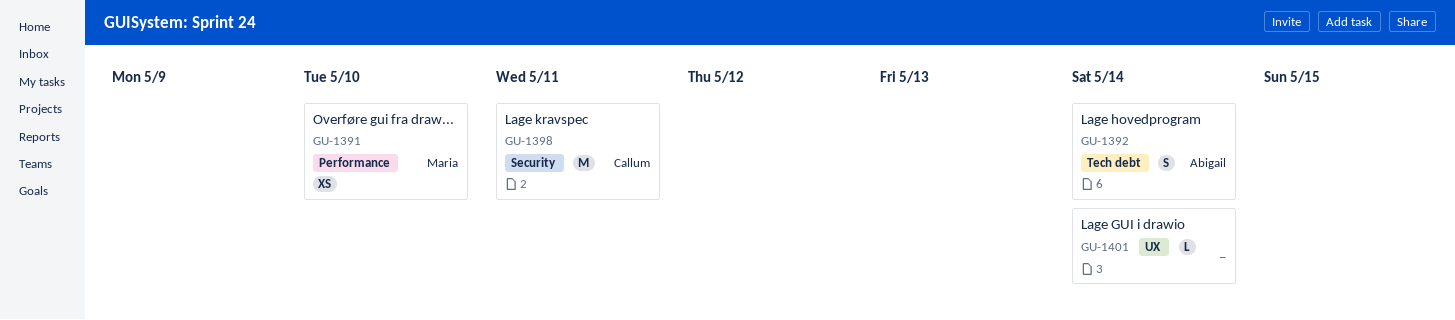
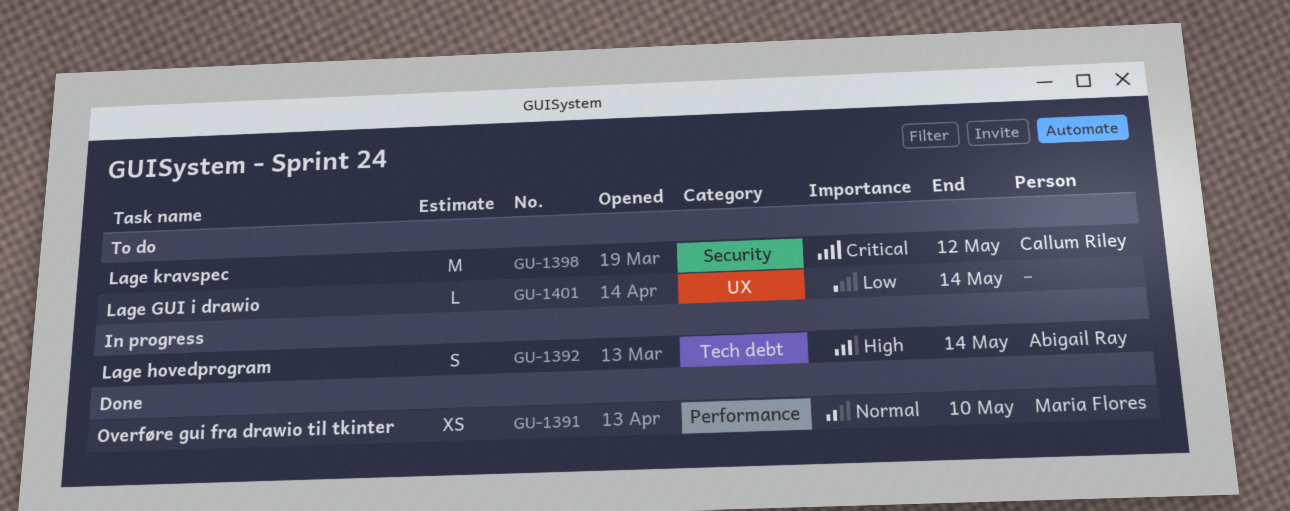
GU-1398, due: May 11 -> May 12

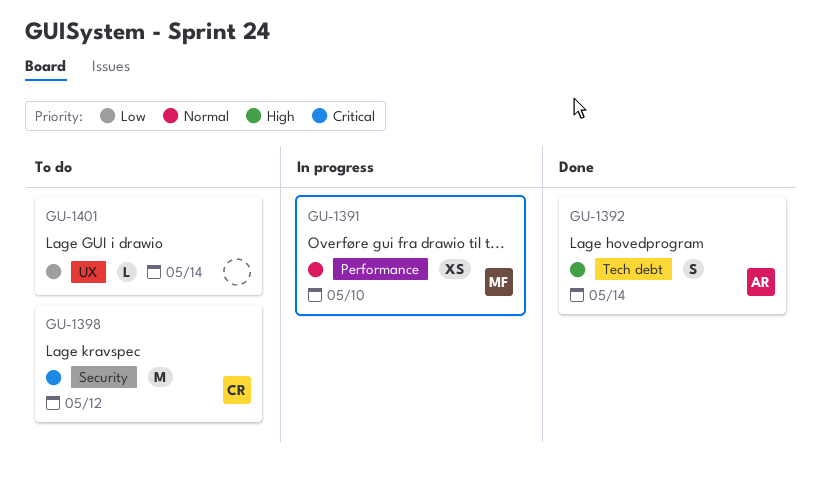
GU-1391, status: Done -> In progress
GU-1392, status: In progress -> Done

